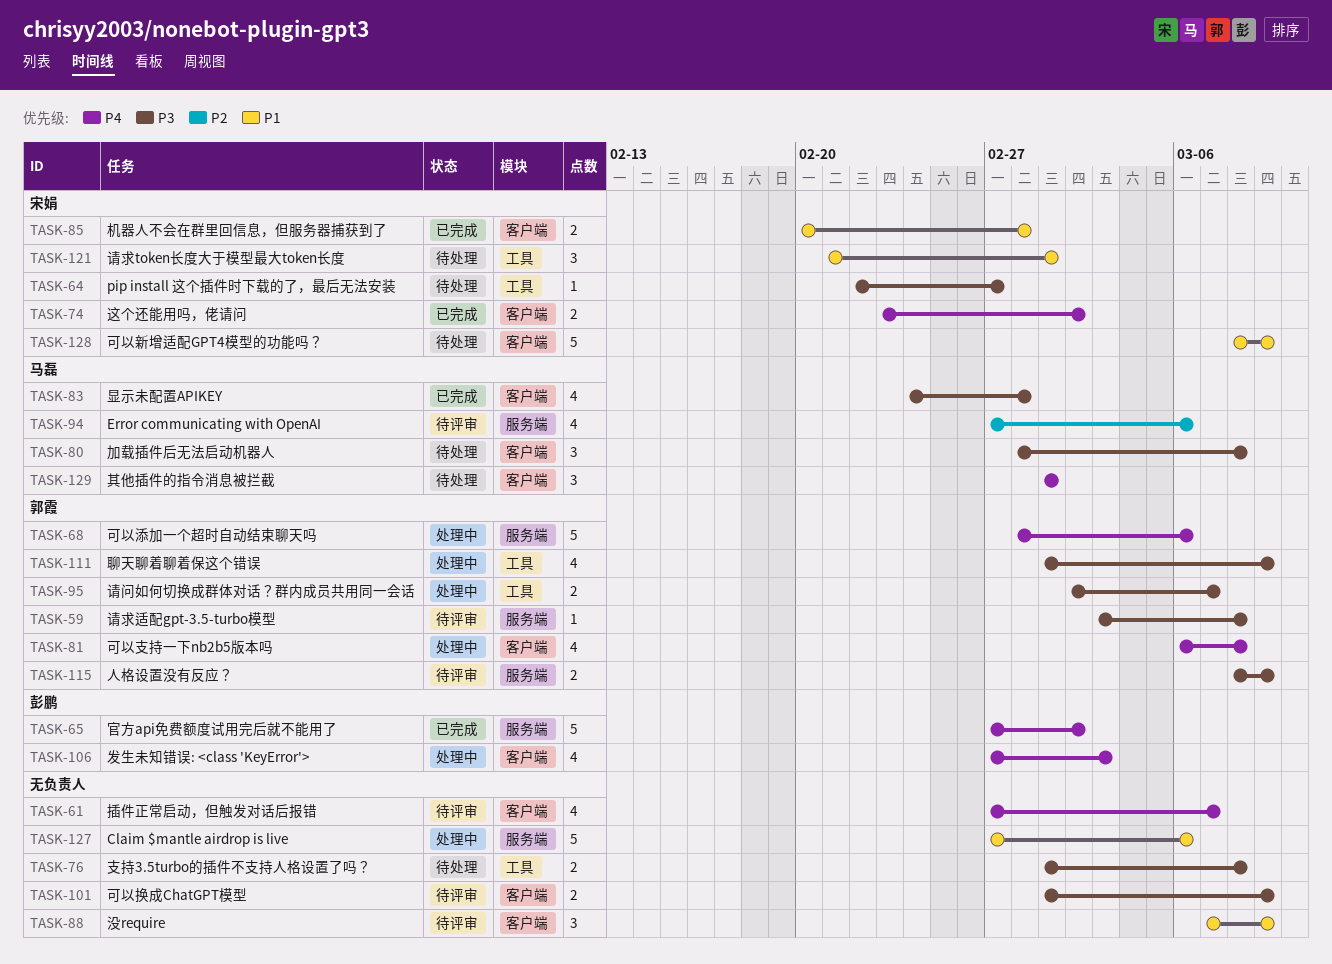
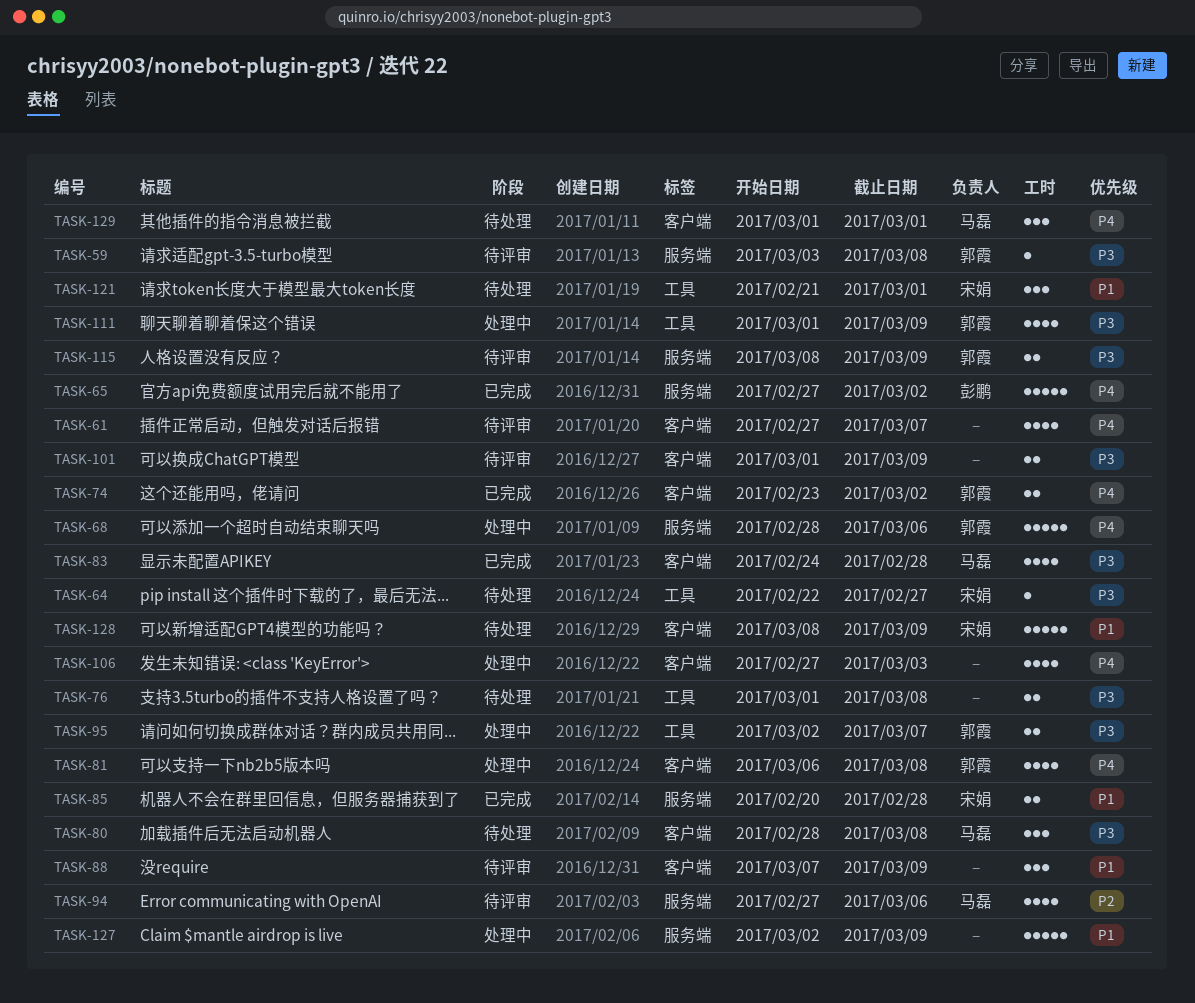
TASK-74, owner: 宋娟 -> 郭霞
TASK-85, label: 客户端 -> 服务端
TASK-106, owner: 彭鹏 -> none
TASK-127, start: Feb 27 -> Mar 2
TASK-127, due: Mar 6 -> Mar 9

